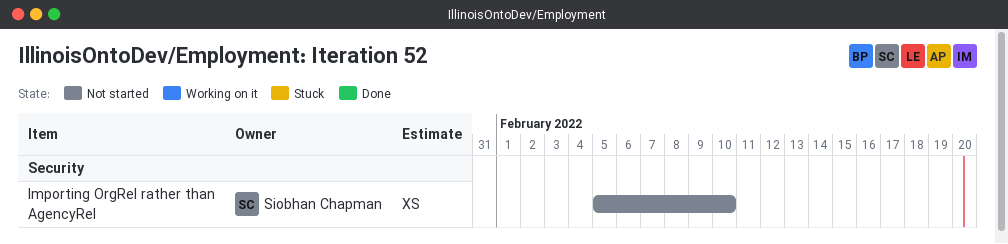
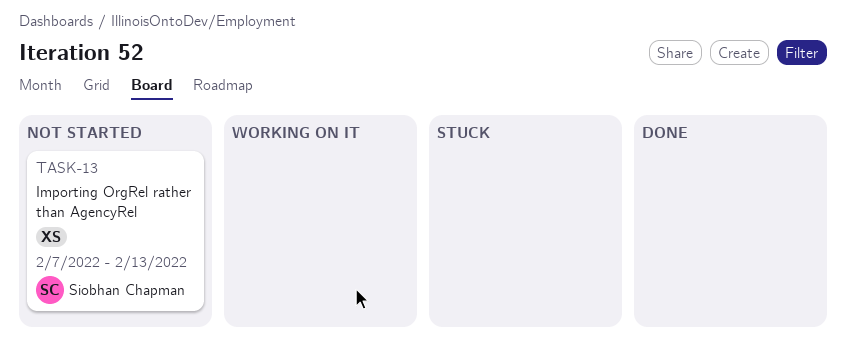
Importing OrgRel rather than AgencyRel, start: Feb 5 -> Feb 7
Importing OrgRel rather than AgencyRel, due: Feb 10 -> Feb 13

